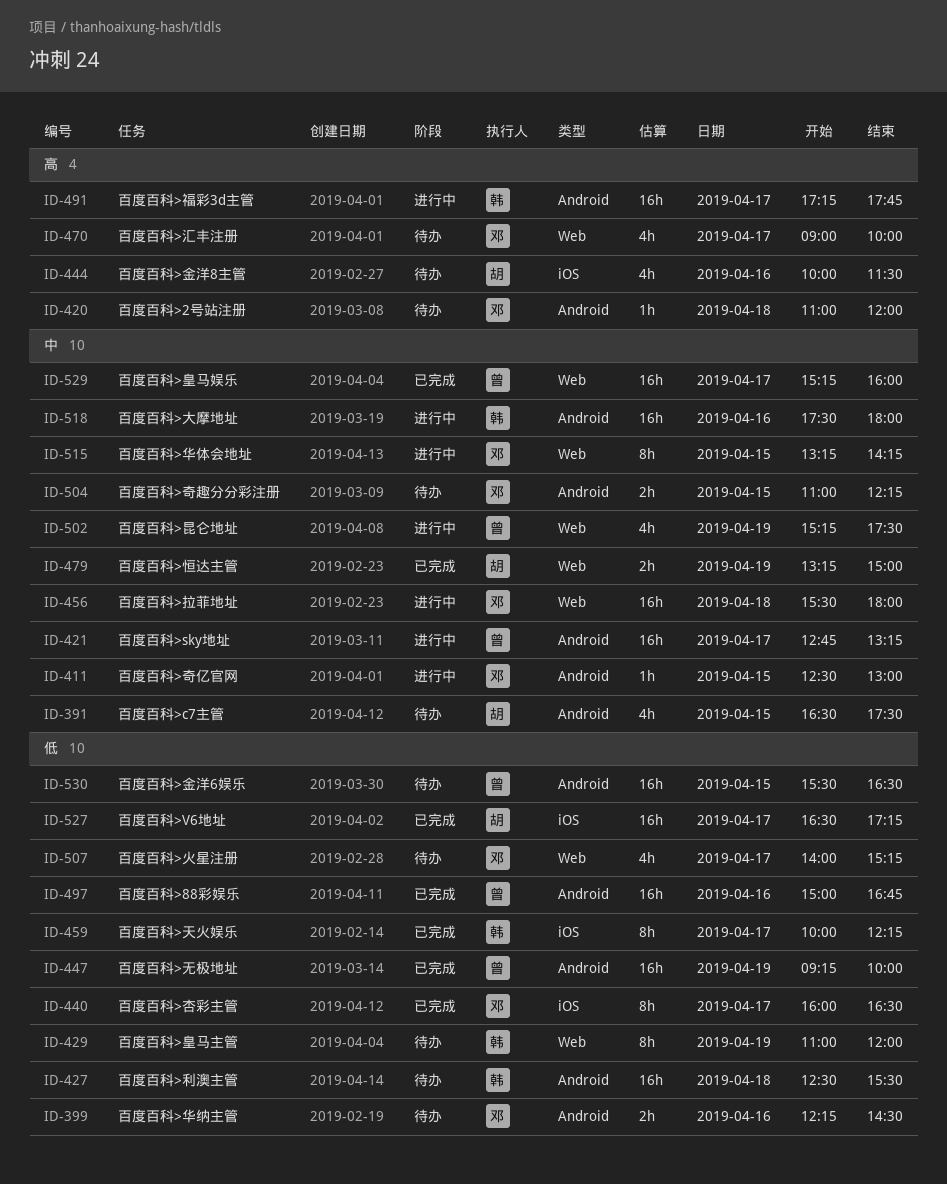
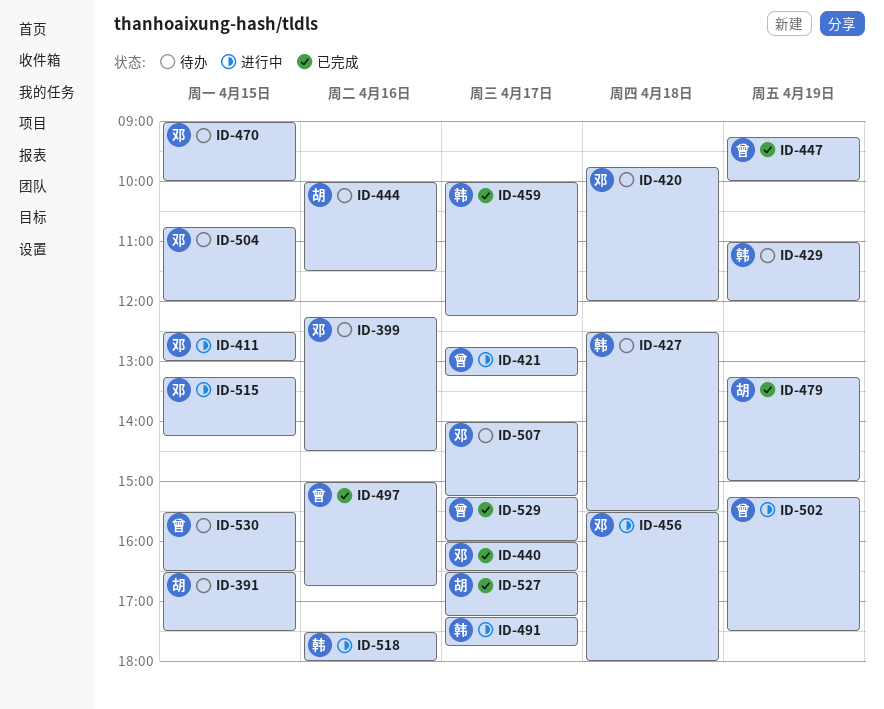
ID-420, begins: 11:00 -> 09:45
ID-470, day: Apr 17 -> Apr 15
ID-504, begins: 11:00 -> 10:45
ID-504, ends: 12:15 -> 12:00

